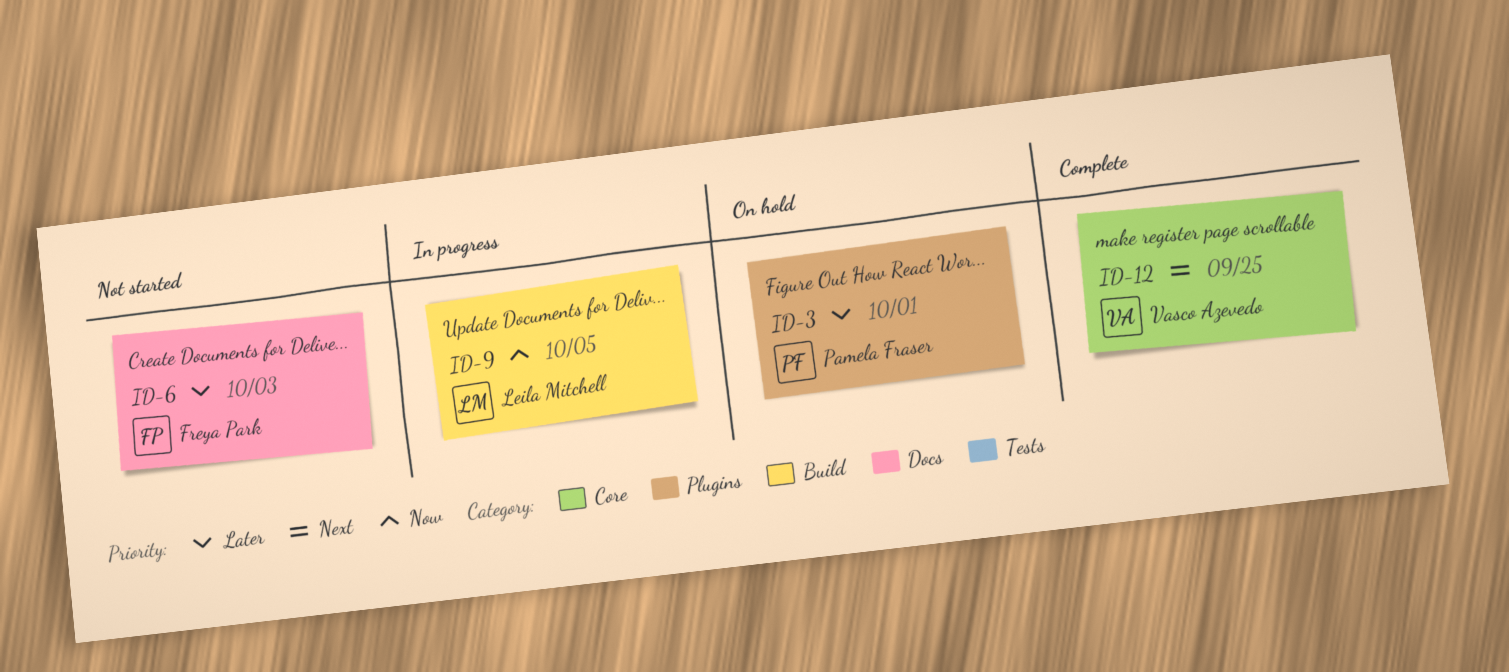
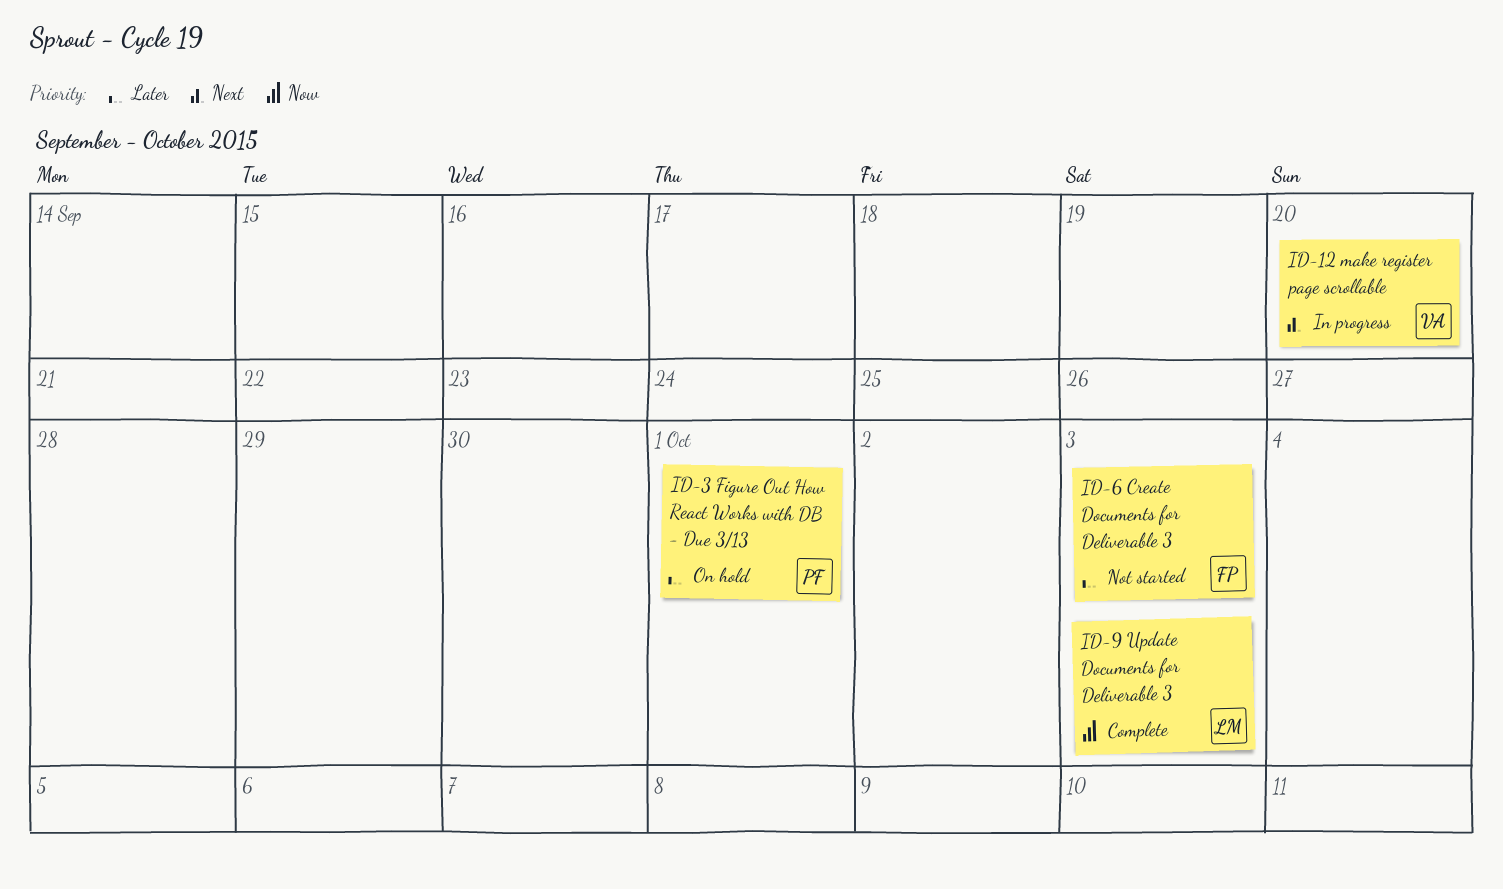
ID-9, status: In progress -> Complete
ID-9, due: Oct 5 -> Oct 3
ID-12, status: Complete -> In progress
ID-12, due: Sep 25 -> Sep 20

